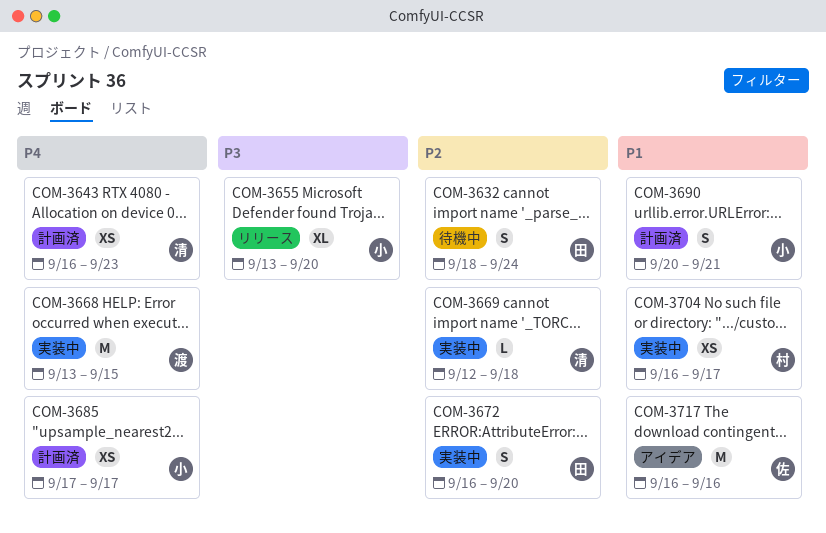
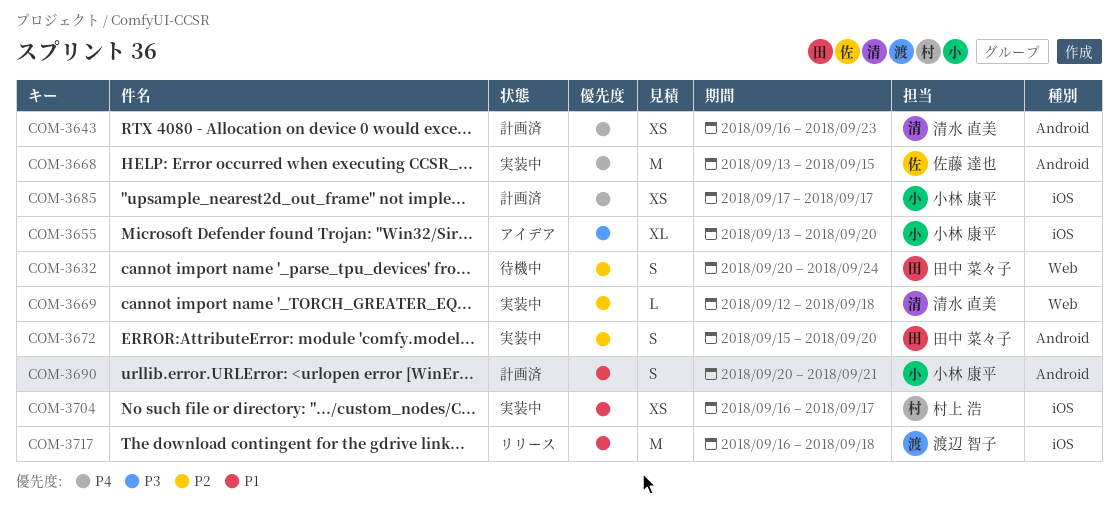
COM-3632, start: Sep 18 -> Sep 20
COM-3655, status: リリース -> アイデア
COM-3668, owner: 渡辺 智子 -> 佐藤 達也
COM-3672, start: Sep 16 -> Sep 15
COM-3717, status: アイデア -> リリース
COM-3717, owner: 佐藤 達也 -> 渡辺 智子
COM-3717, due: Sep 16 -> Sep 18

